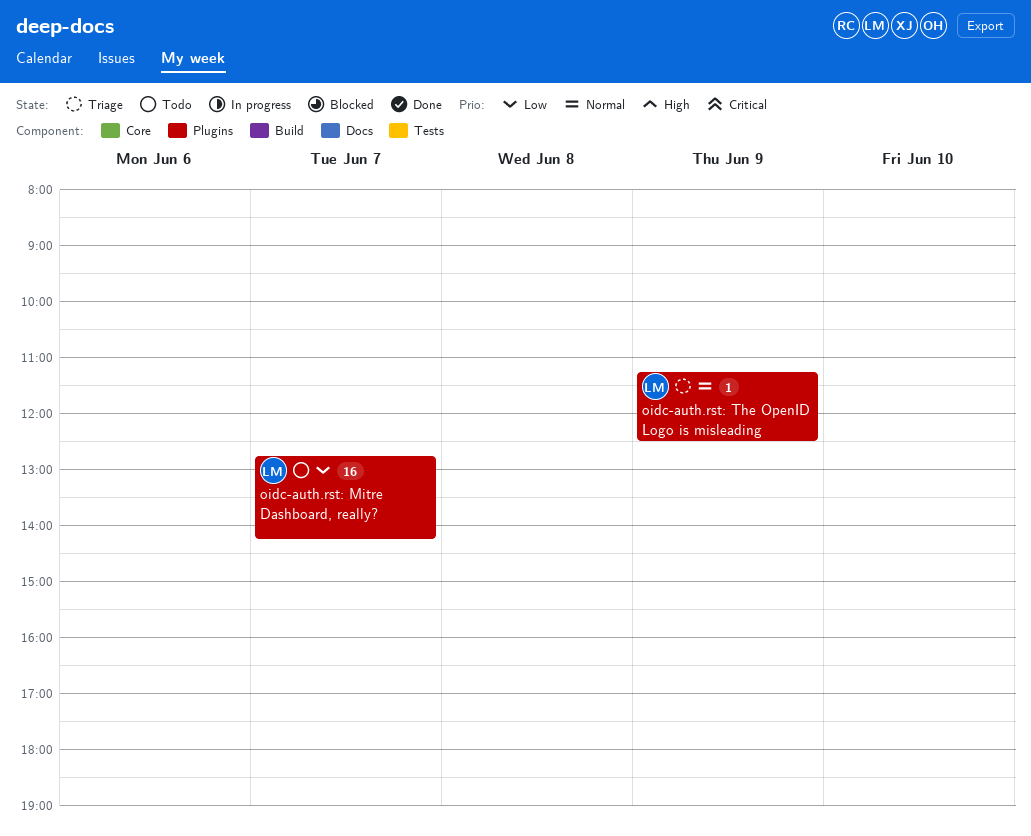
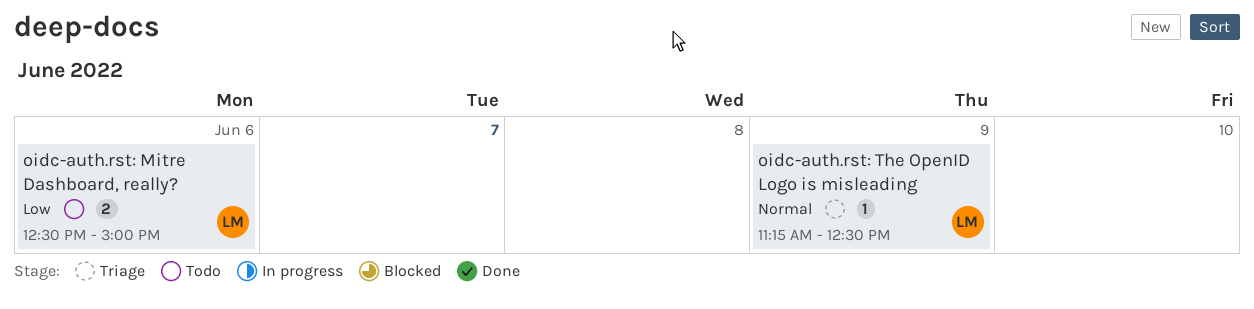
oidc-auth.rst: Mitre Dashboard, really?, estimate: 16 -> 2
oidc-auth.rst: Mitre Dashboard, really?, day: Jun 7 -> Jun 6
oidc-auth.rst: Mitre Dashboard, really?, begins: 12:45 -> 12:30
oidc-auth.rst: Mitre Dashboard, really?, ends: 14:15 -> 15:00

